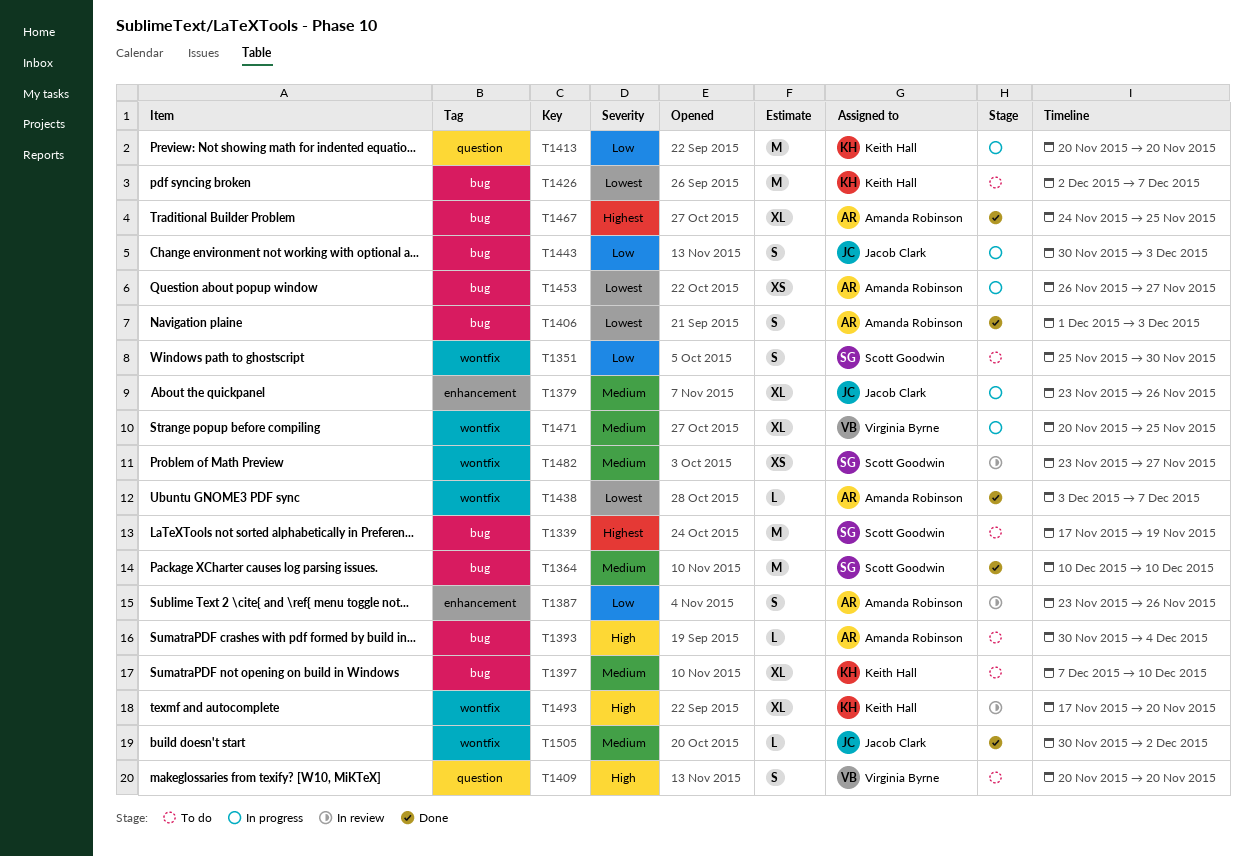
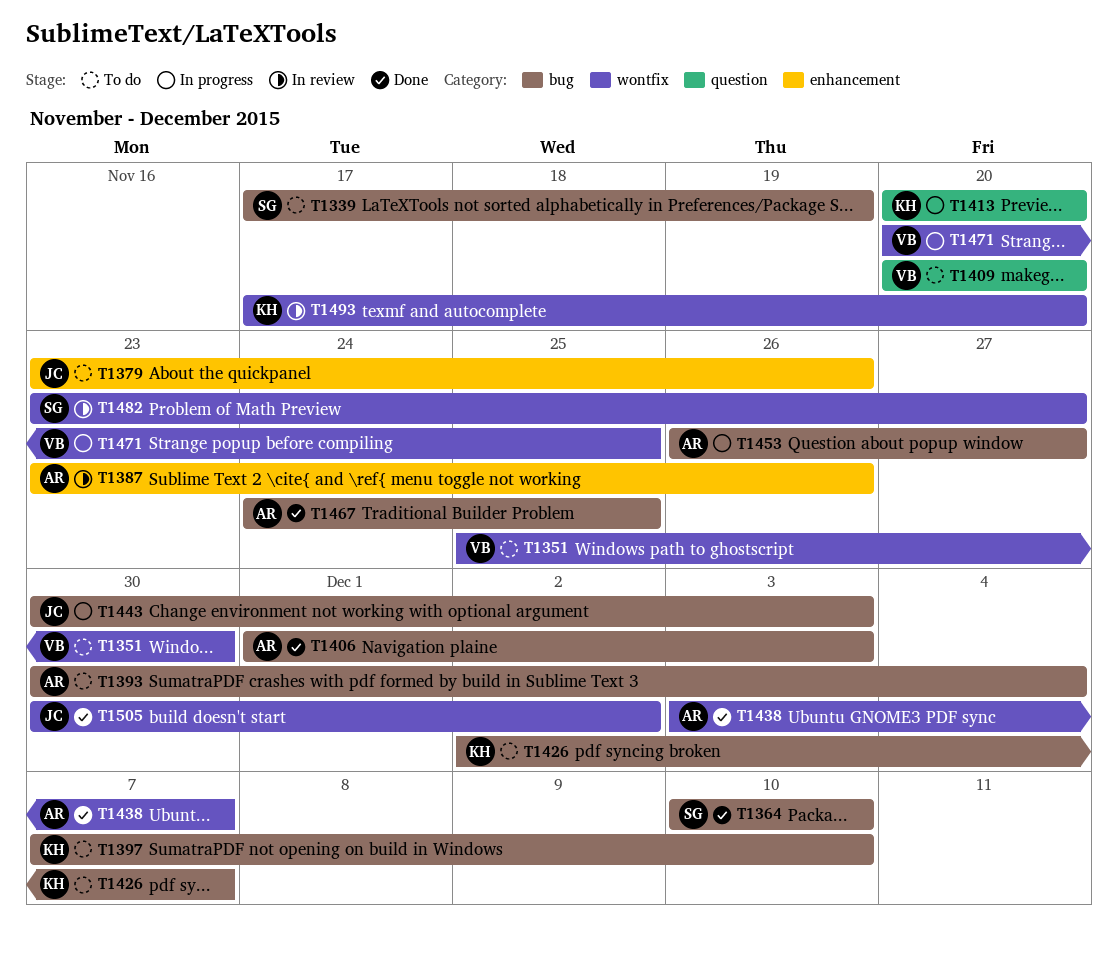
T1351, owner: Scott Goodwin -> Virginia Byrne
T1379, status: In progress -> To do

